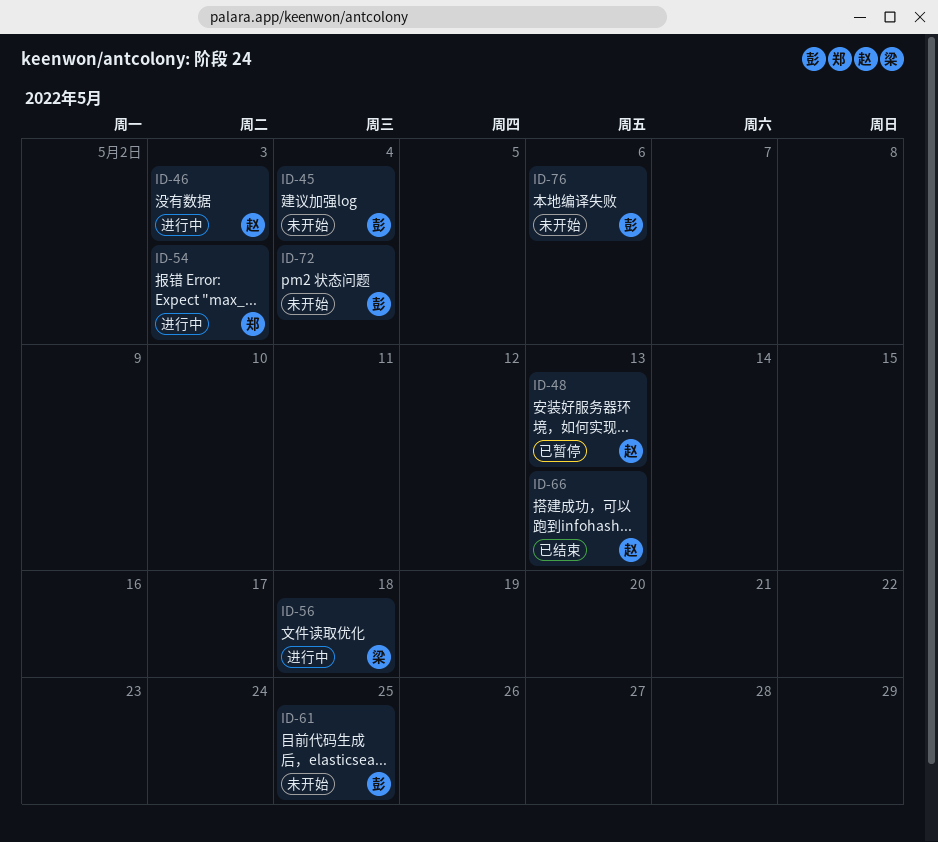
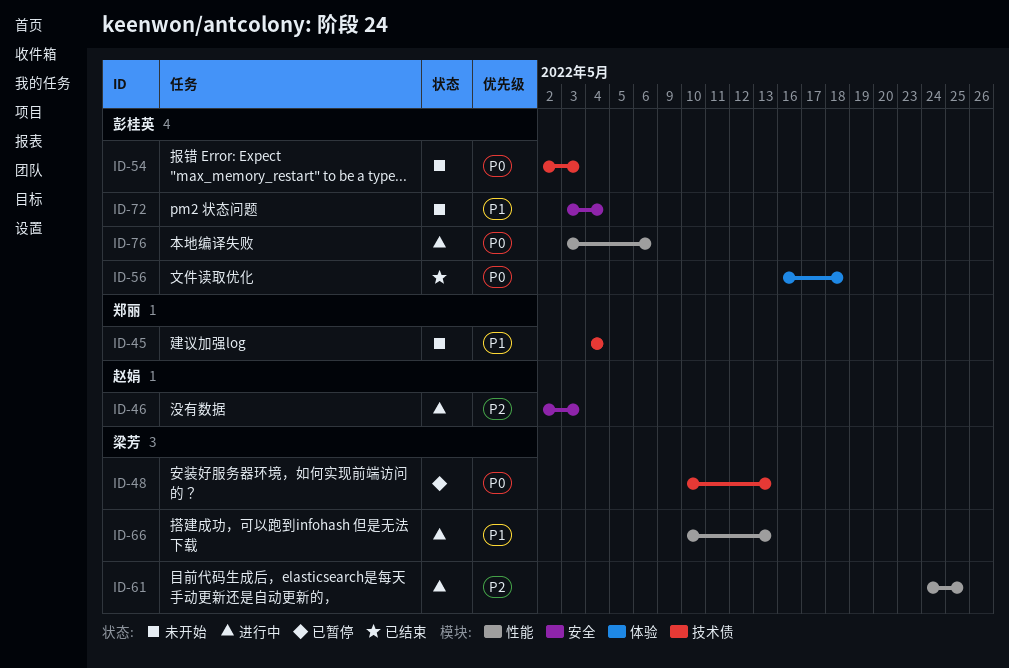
ID-45, owner: 彭桂英 -> 郑丽
ID-48, owner: 赵娟 -> 梁芳
ID-54, status: 进行中 -> 未开始
ID-54, owner: 郑丽 -> 彭桂英
ID-56, status: 进行中 -> 已结束
ID-56, owner: 梁芳 -> 彭桂英
ID-61, status: 未开始 -> 进行中
ID-61, owner: 彭桂英 -> 梁芳
ID-66, status: 已结束 -> 进行中
ID-66, owner: 赵娟 -> 梁芳
ID-76, status: 未开始 -> 进行中

